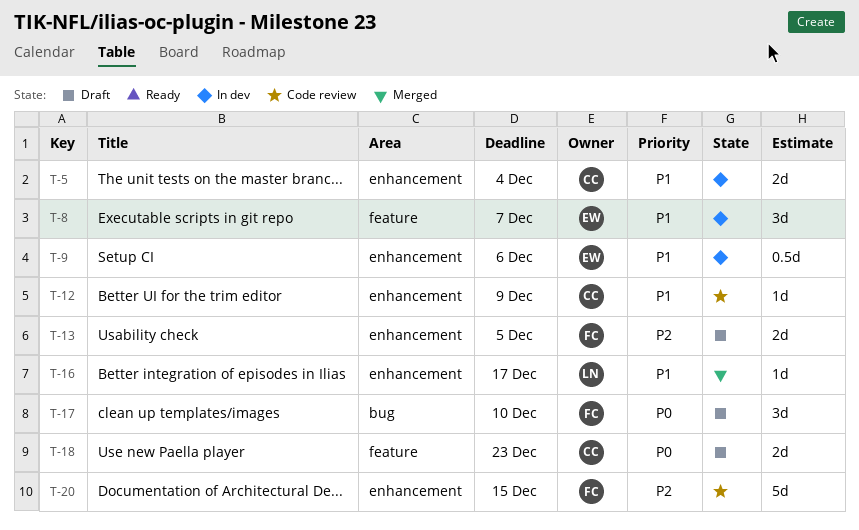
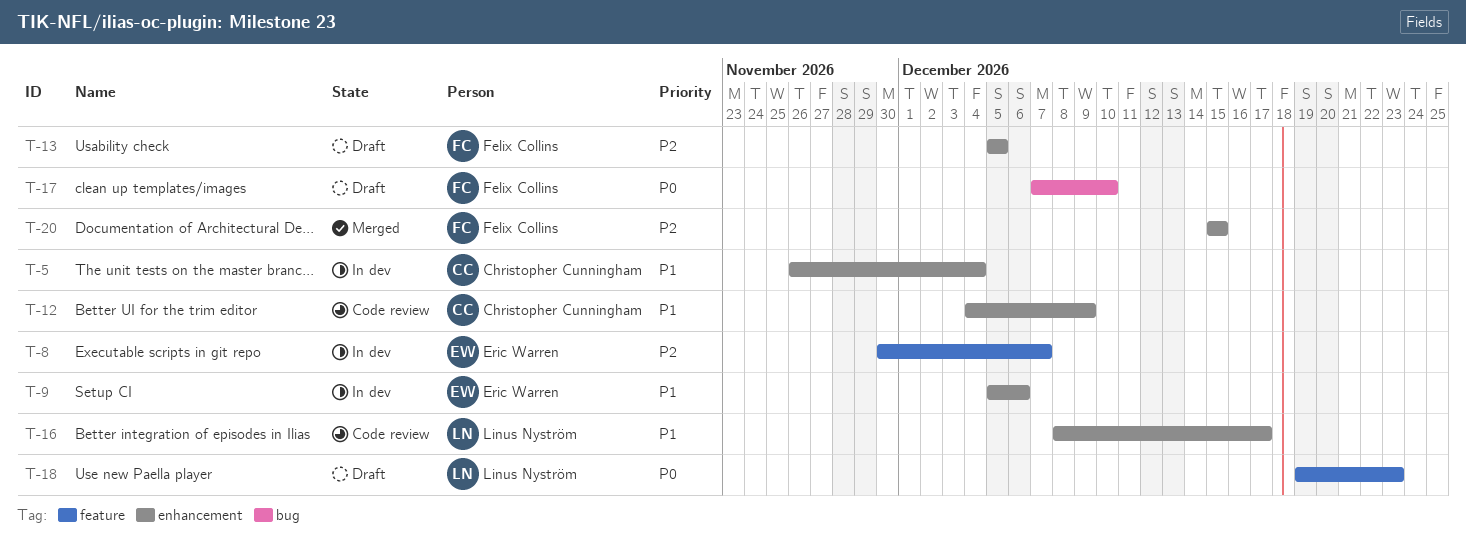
T-8, priority: P1 -> P2
T-16, status: Merged -> Code review
T-18, owner: Christopher Cunningham -> Linus Nyström
T-20, status: Code review -> Merged

